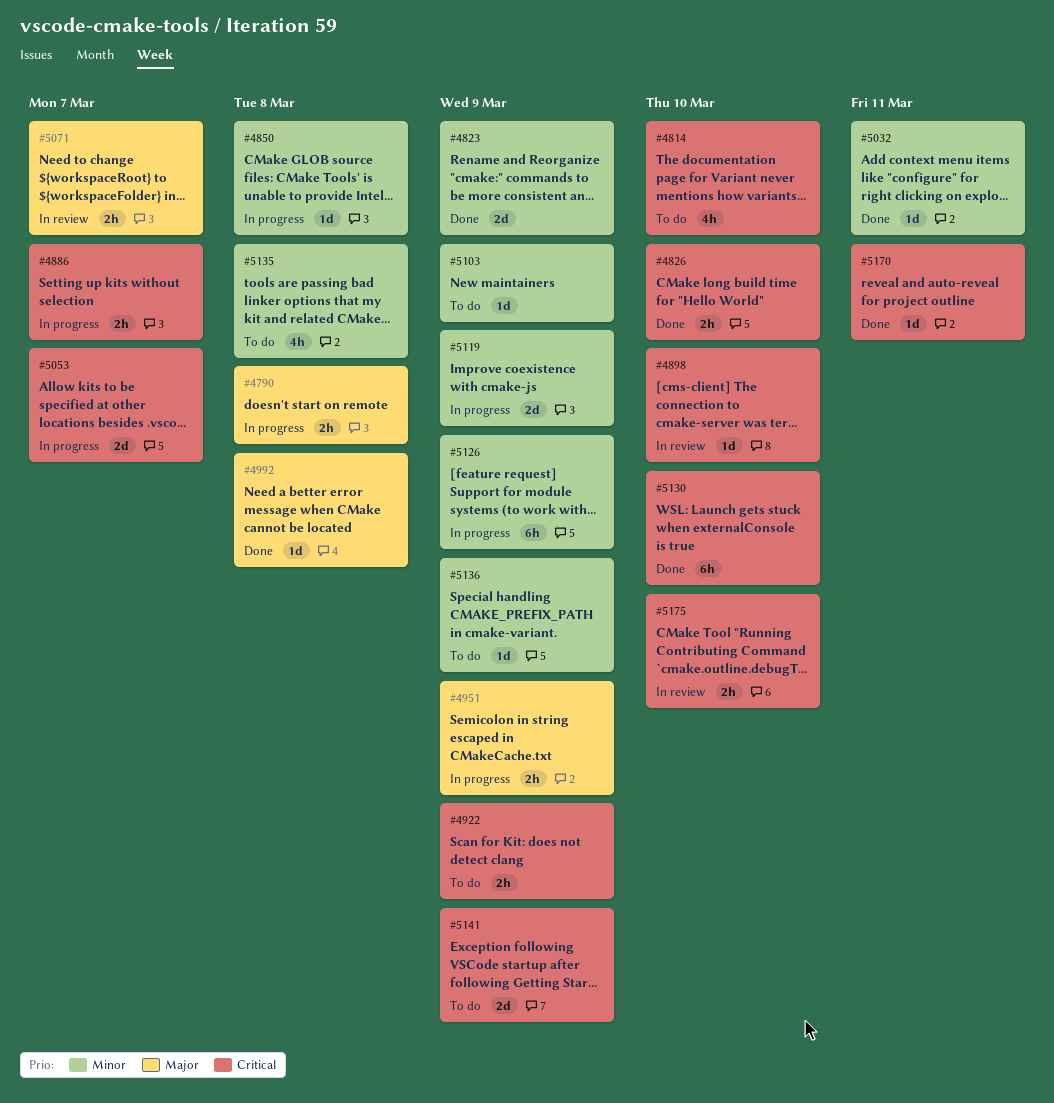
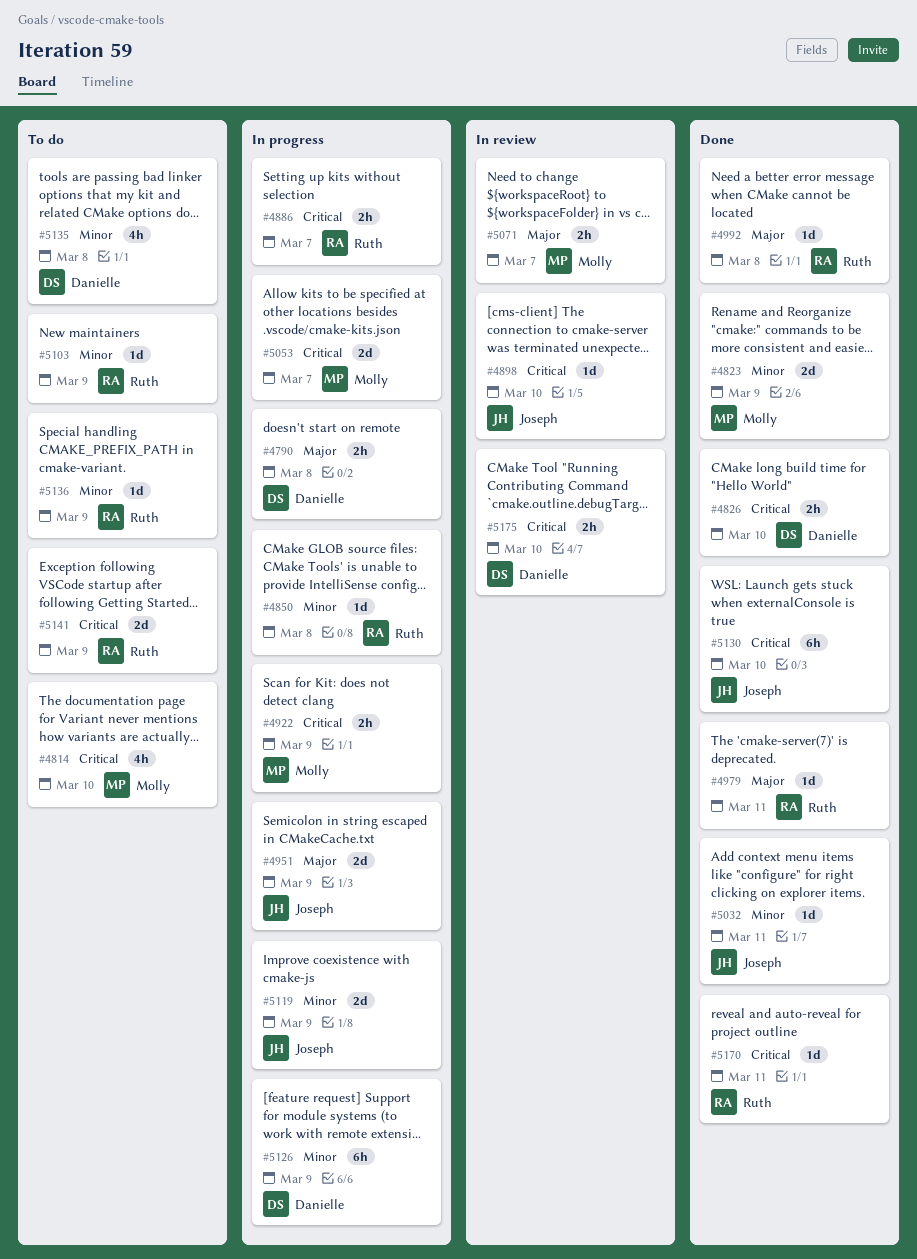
#4922, status: To do -> In progress
#4951, estimate: 2h -> 2d
#4979: none -> present

